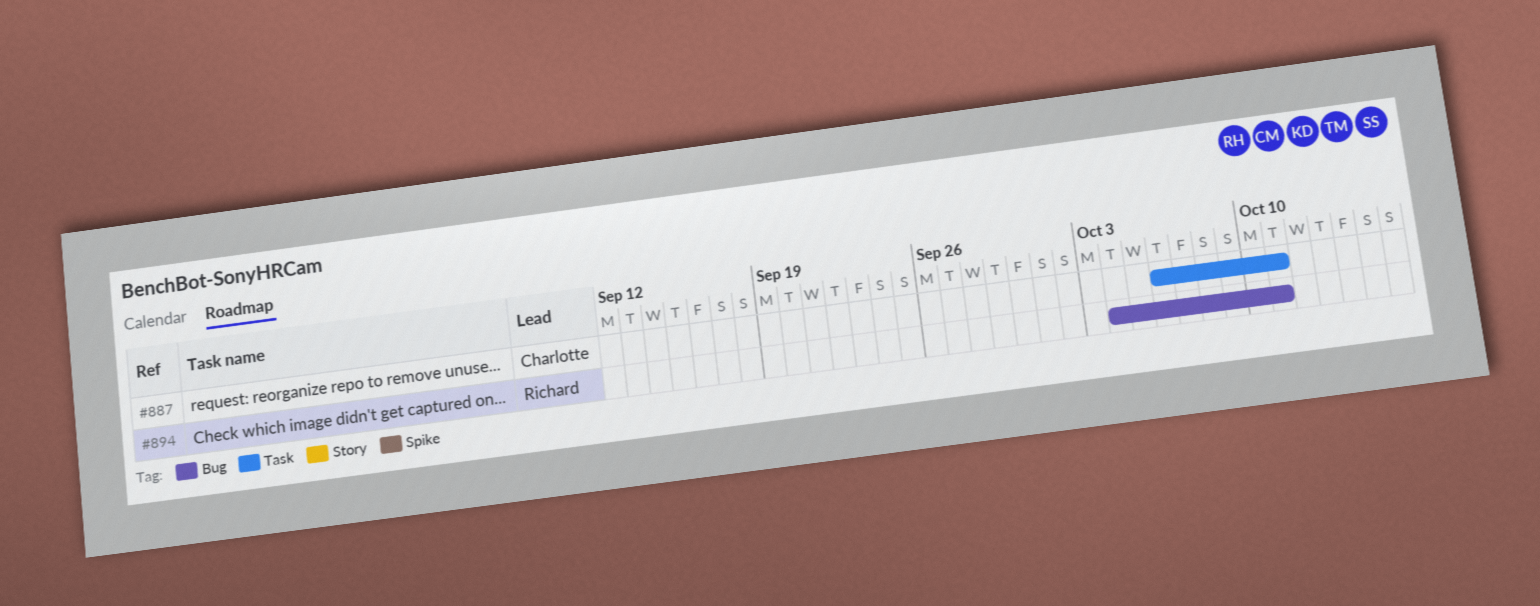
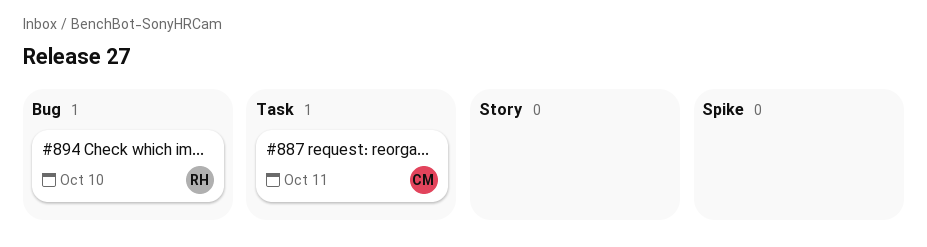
#894, due: Oct 11 -> Oct 10

